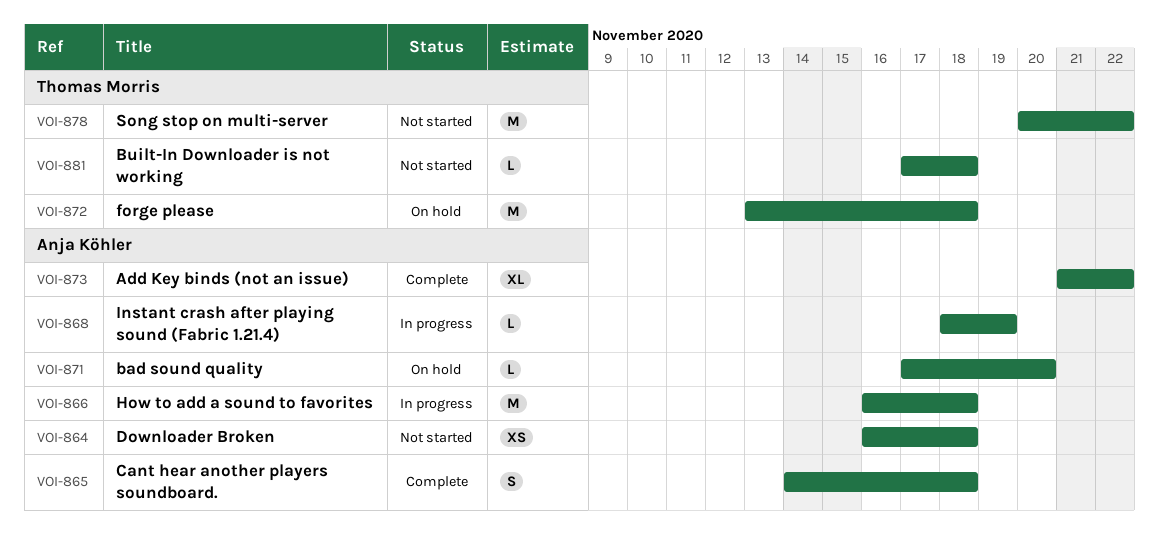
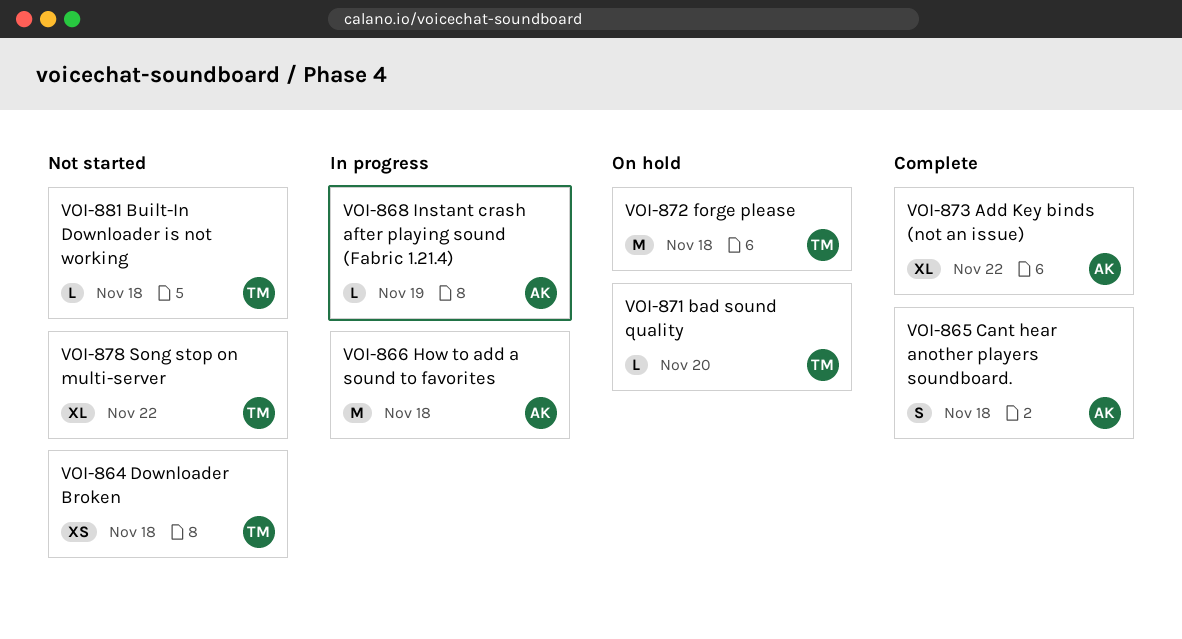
VOI-864, owner: Anja Köhler -> Thomas Morris
VOI-871, owner: Anja Köhler -> Thomas Morris
VOI-878, estimate: M -> XL

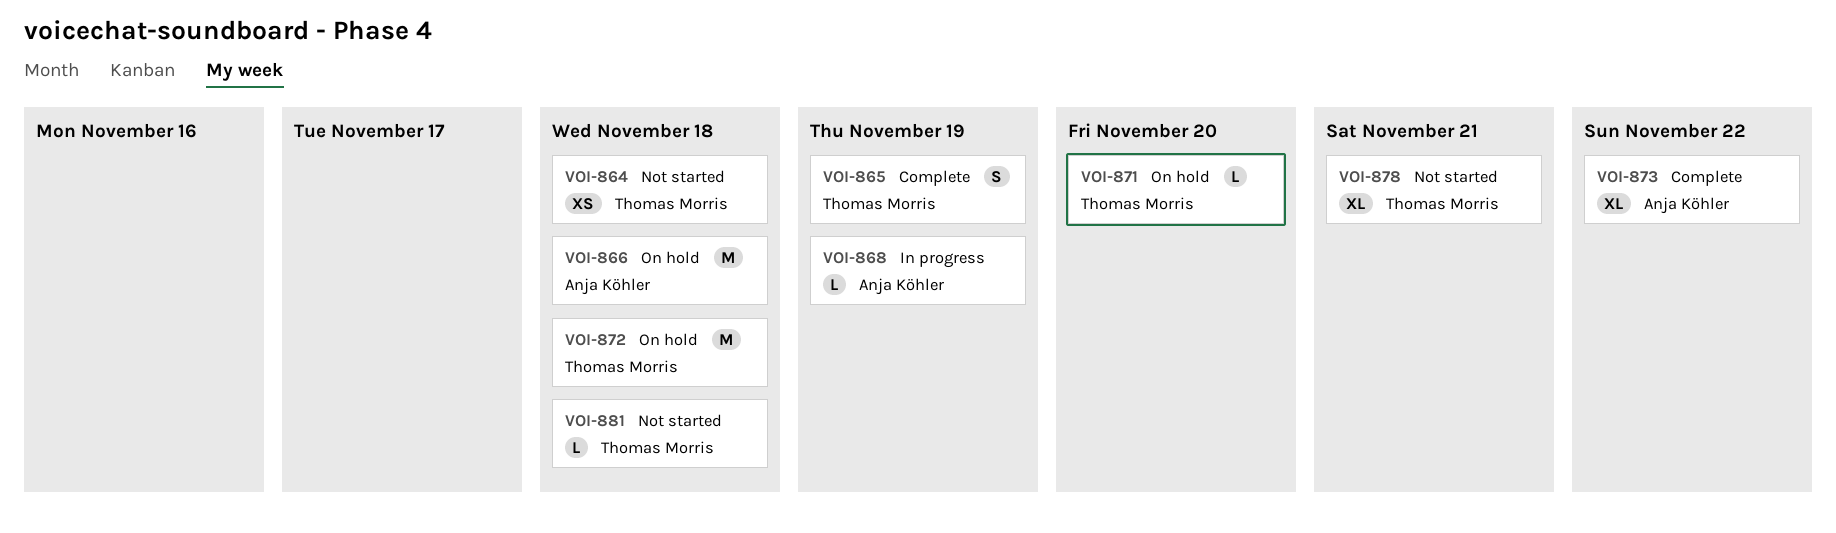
VOI-865, owner: Anja Köhler -> Thomas Morris
VOI-865, due: Nov 18 -> Nov 19
VOI-866, status: In progress -> On hold
VOI-878, due: Nov 22 -> Nov 21

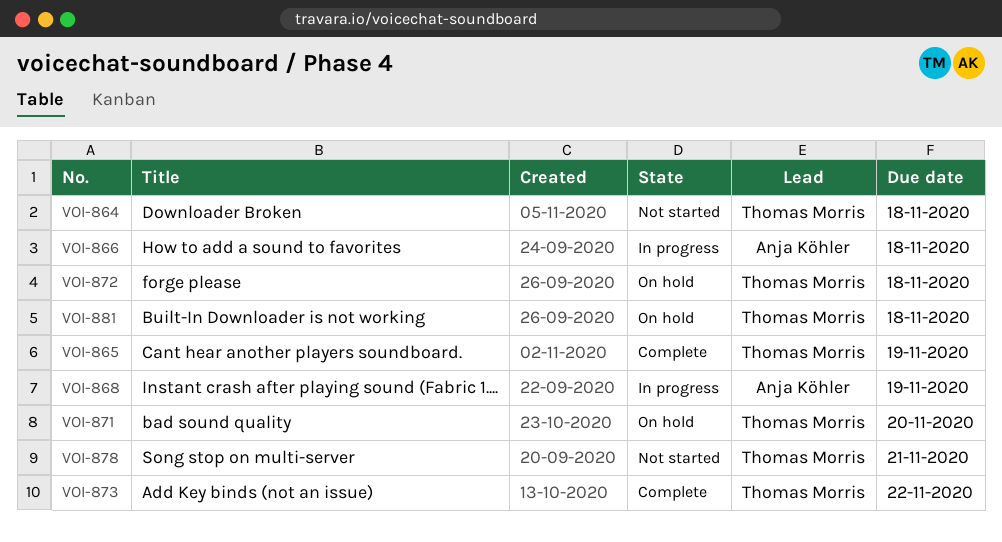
VOI-866, status: On hold -> In progress
VOI-873, owner: Anja Köhler -> Thomas Morris
VOI-881, status: Not started -> On hold

